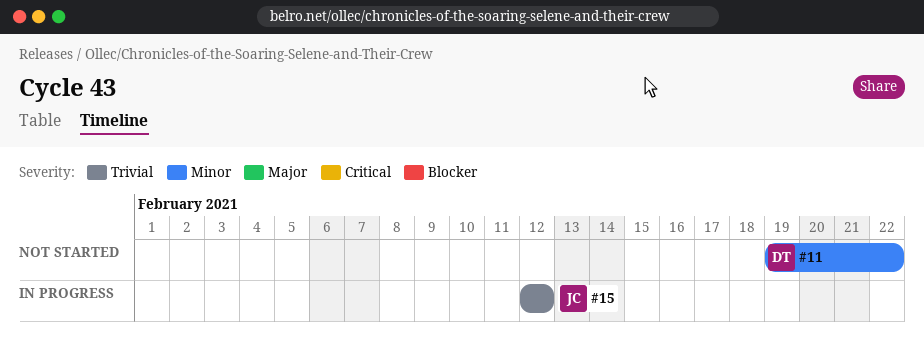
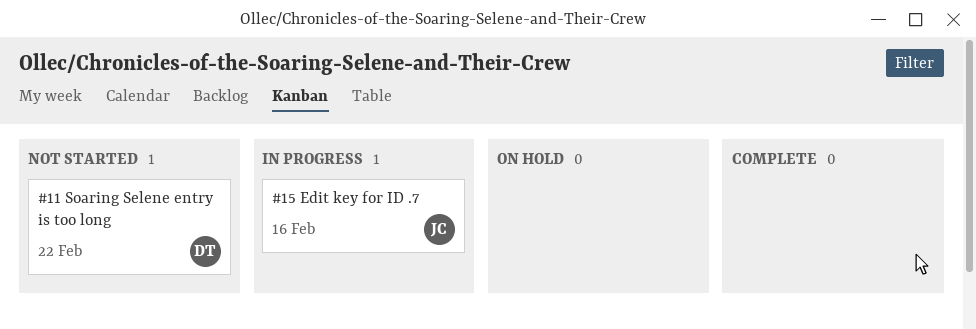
#15, due: Feb 12 -> Feb 16

